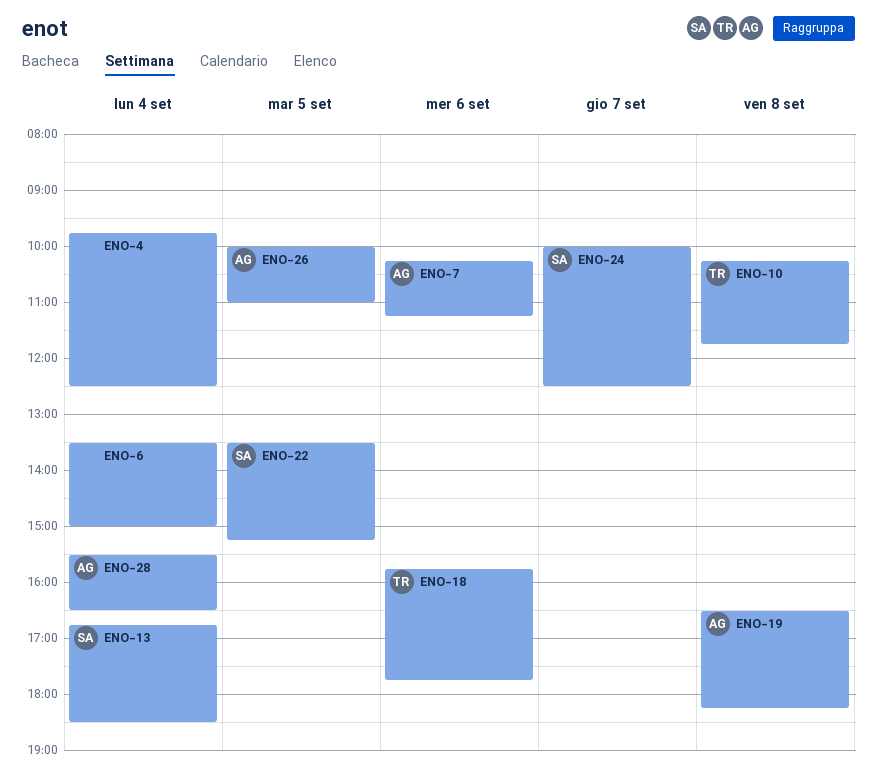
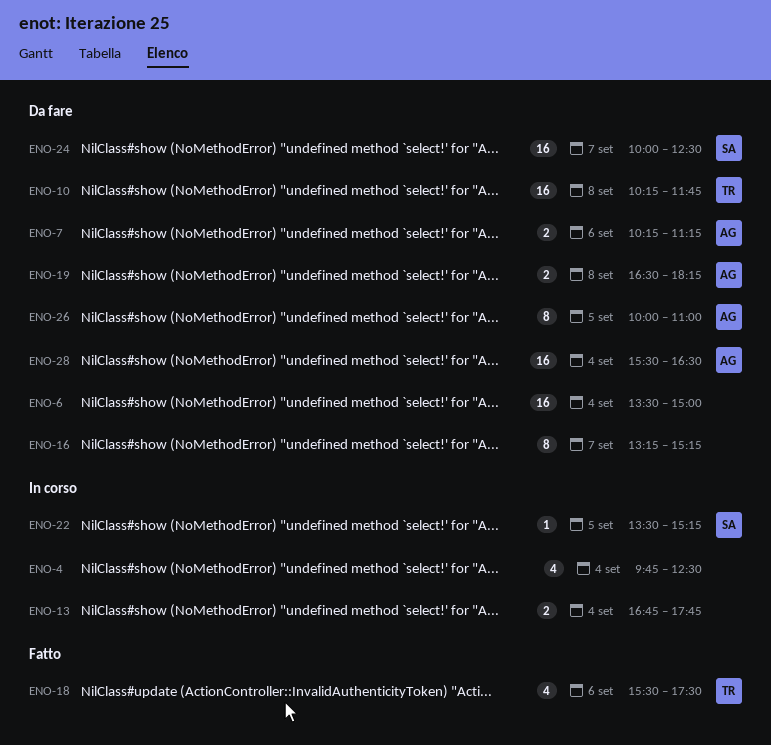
ENO-13, owner: SA -> none
ENO-13, ends: 18:30 -> 17:45
ENO-16: none -> present
ENO-18, begins: 15:45 -> 15:30
ENO-18, ends: 17:45 -> 17:30

